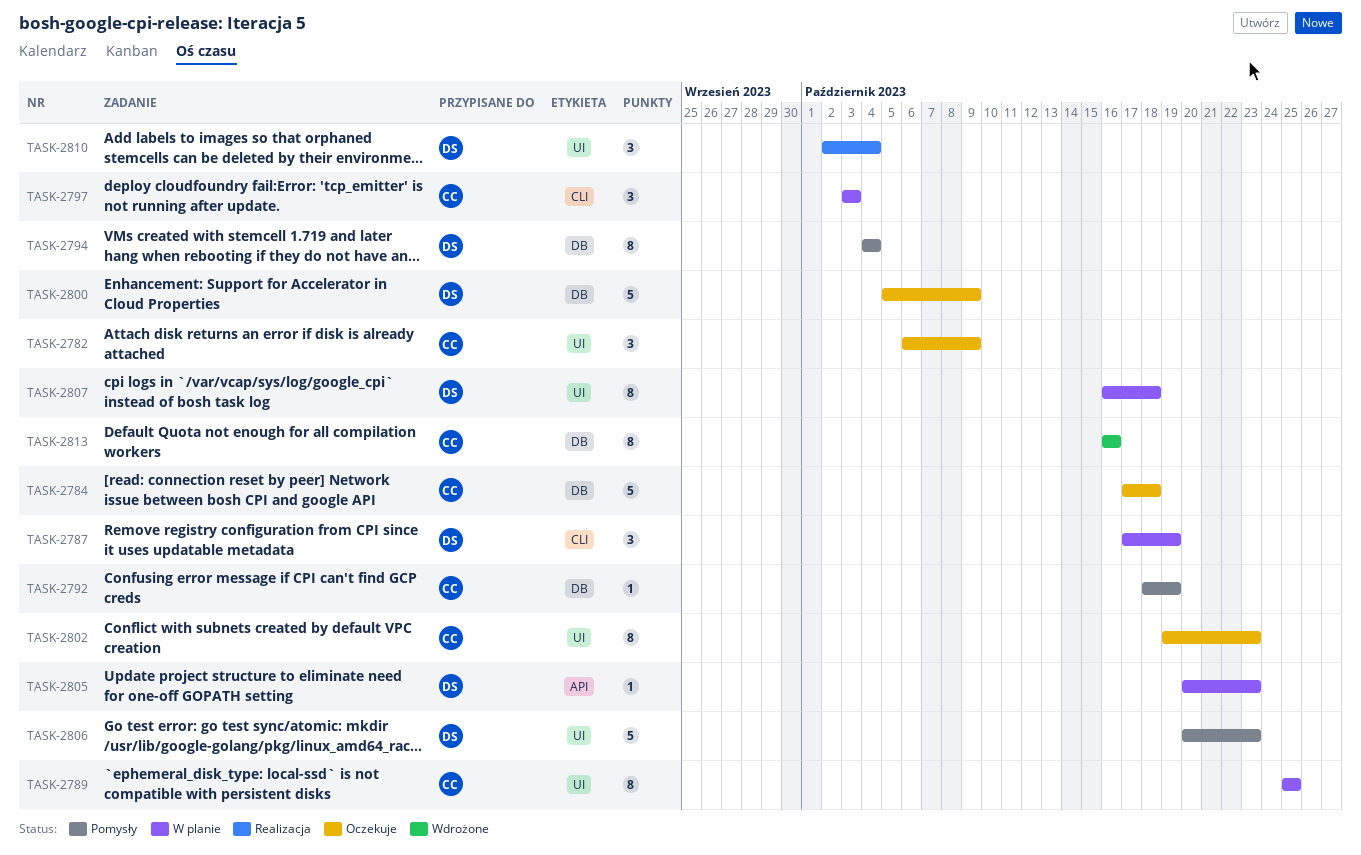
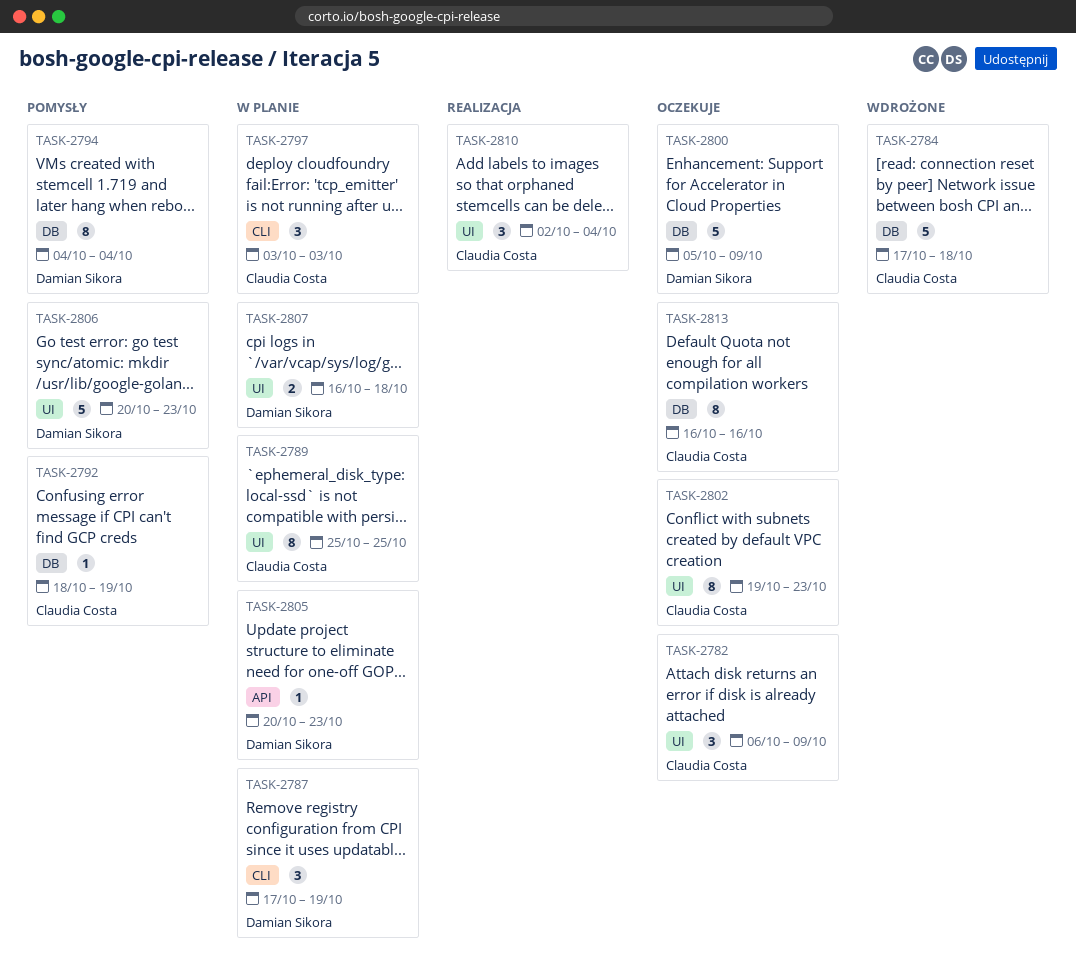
TASK-2784, status: Oczekuje -> Wdrożone
TASK-2807, estimate: 8 -> 2
TASK-2810, owner: Damian Sikora -> Claudia Costa
TASK-2813, status: Wdrożone -> Oczekuje

